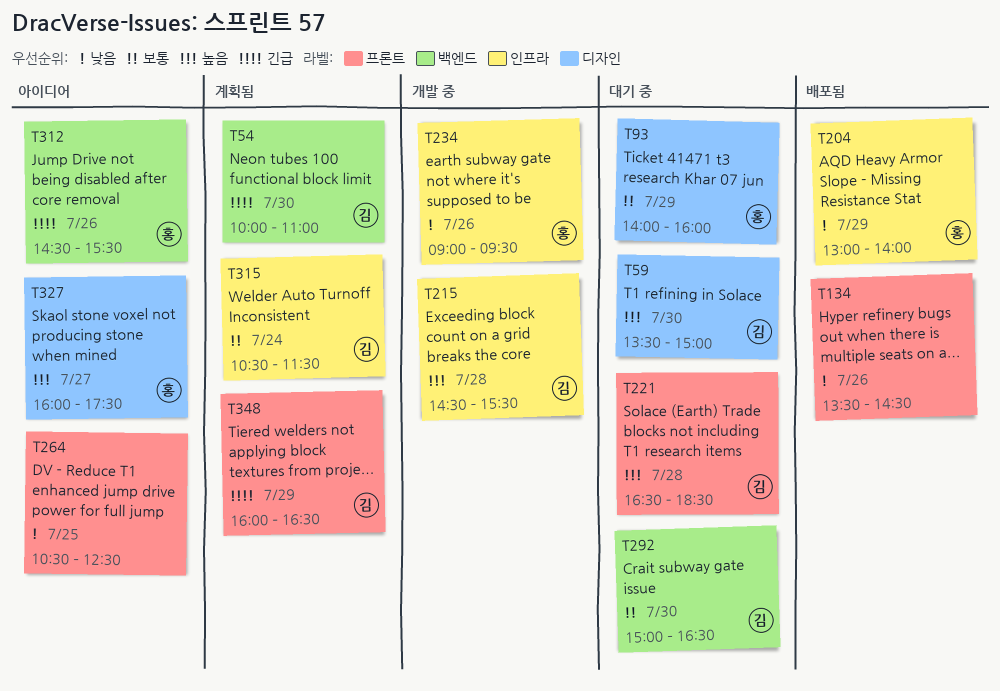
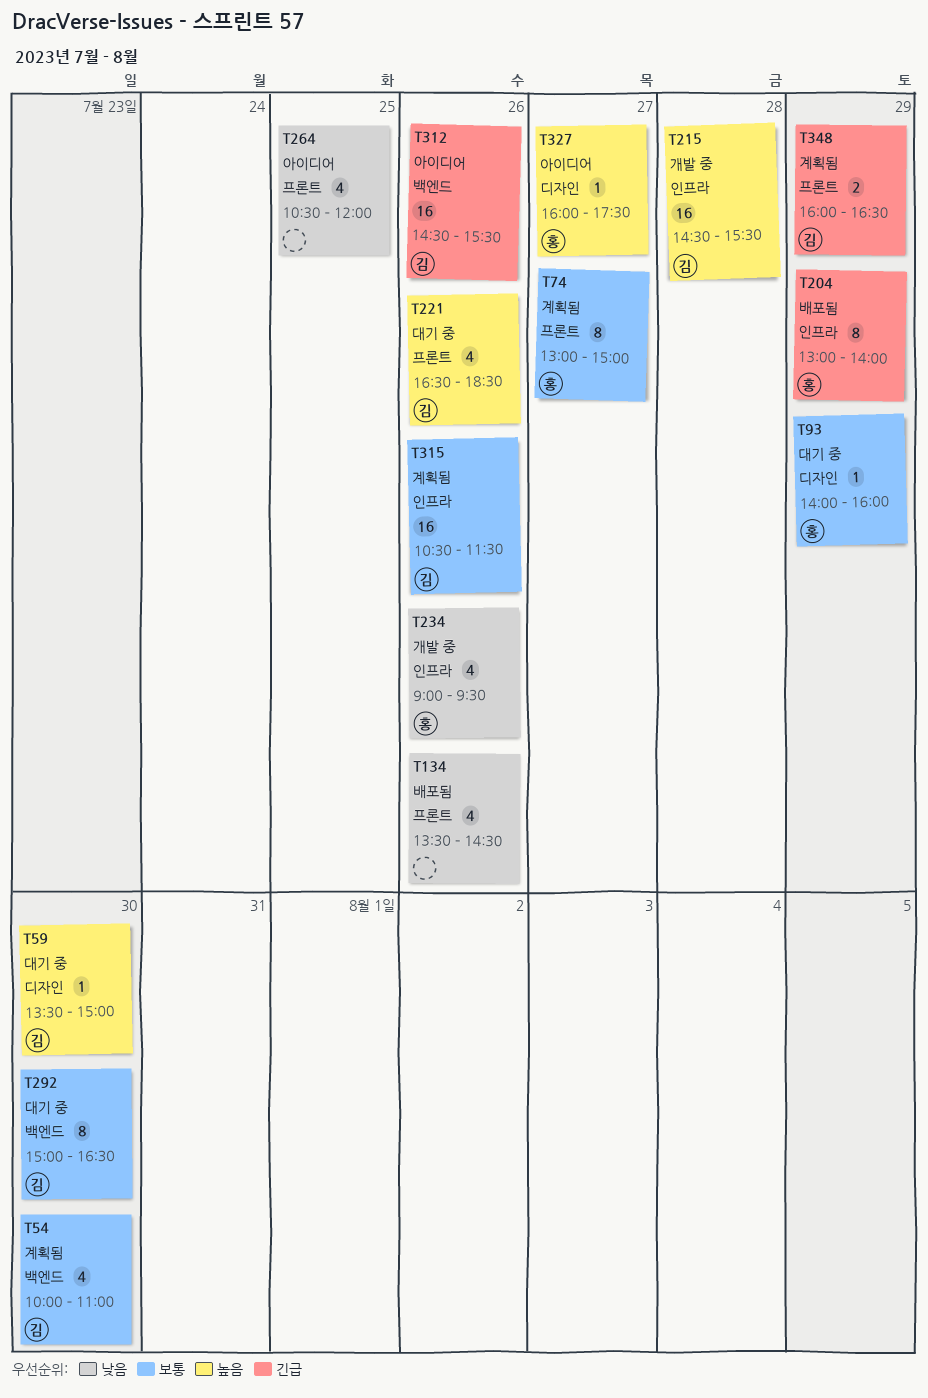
T54, priority: 긴급 -> 보통
T74: none -> present
T204, priority: 낮음 -> 긴급
T221, day: Jul 28 -> Jul 26
T264, ends: 12:30 -> 12:00
T312, owner: 홍 -> 김
T315, day: Jul 24 -> Jul 26

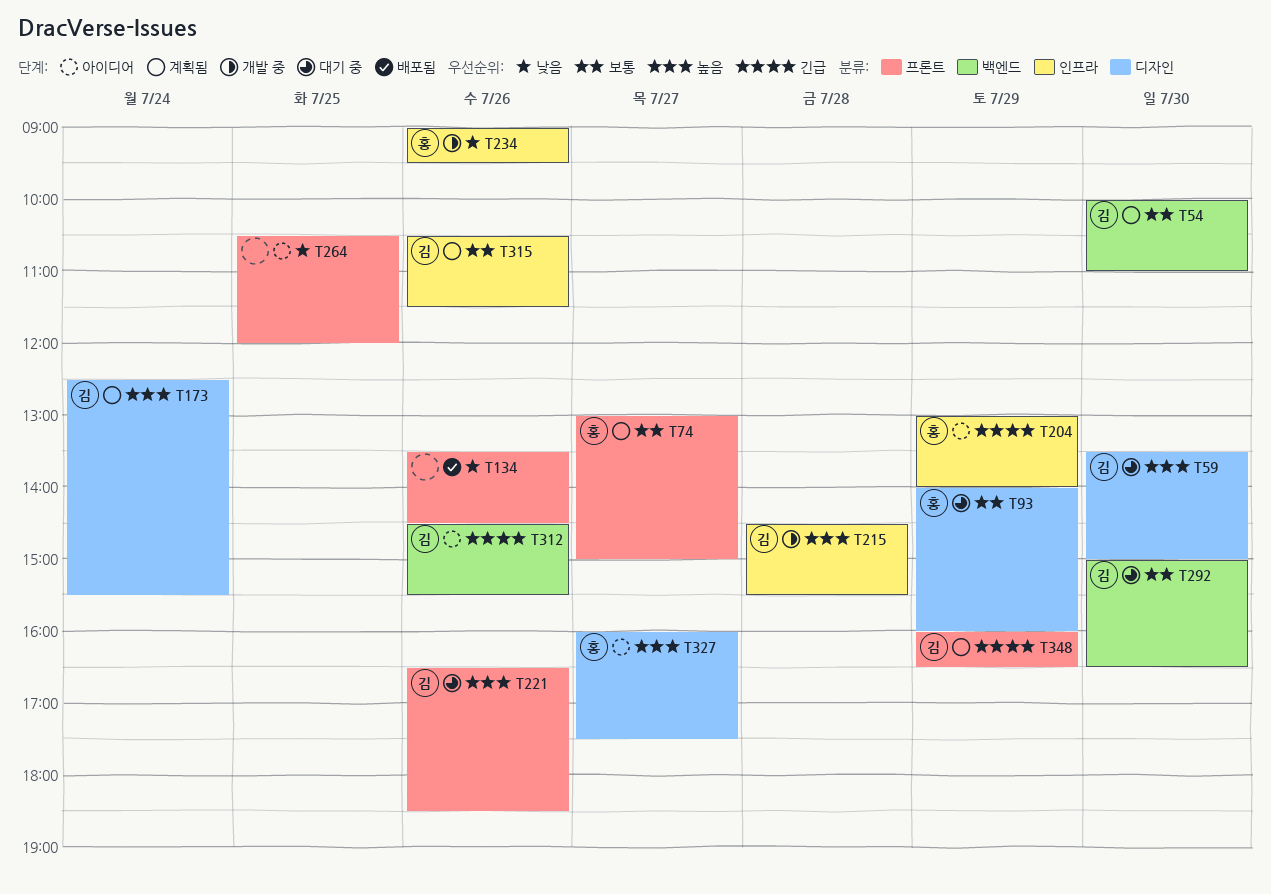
T173: none -> present
T204, status: 배포됨 -> 아이디어

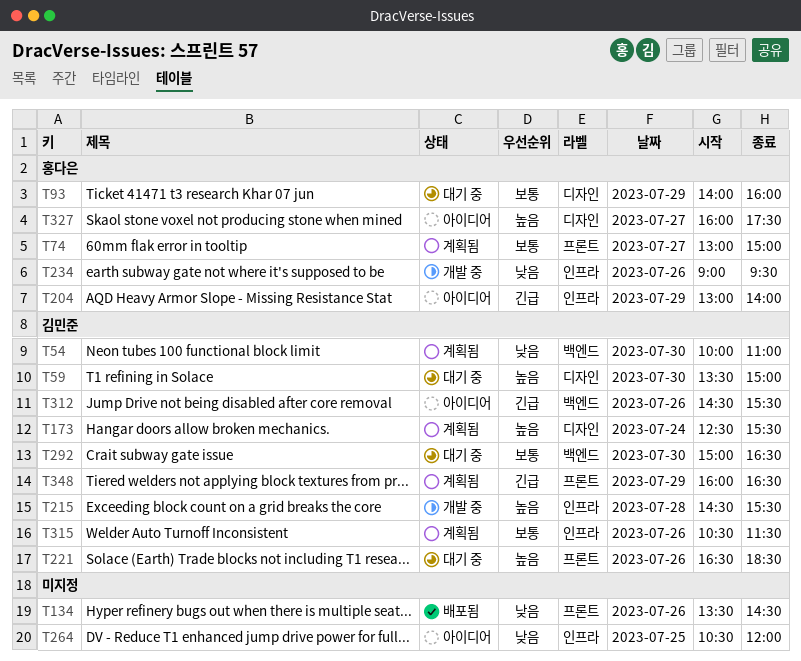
T54, priority: 보통 -> 낮음
T264, label: 프론트 -> 인프라

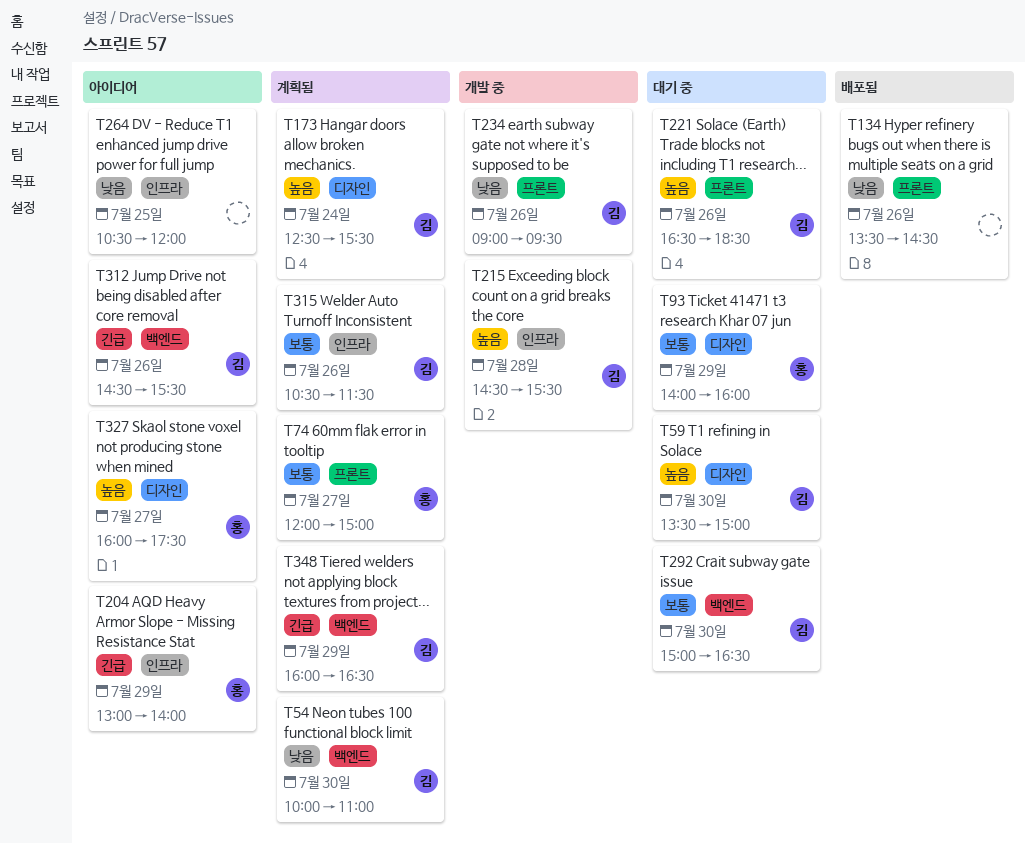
T74, begins: 13:00 -> 12:00
T234, owner: 홍다은 -> 김민준
T234, label: 인프라 -> 프론트
T348, label: 프론트 -> 백엔드

